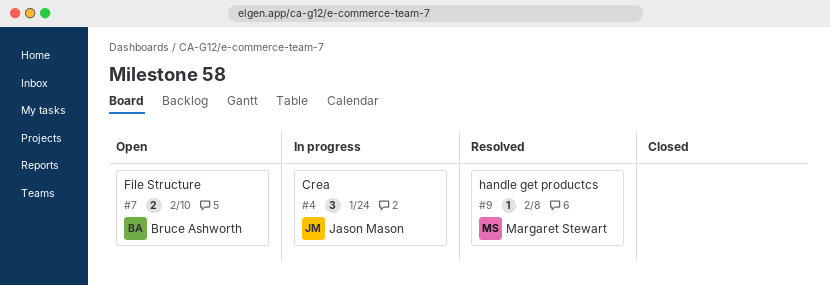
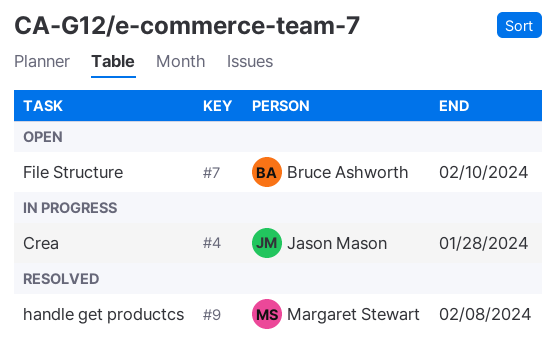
#4, due: Jan 24 -> Jan 28

